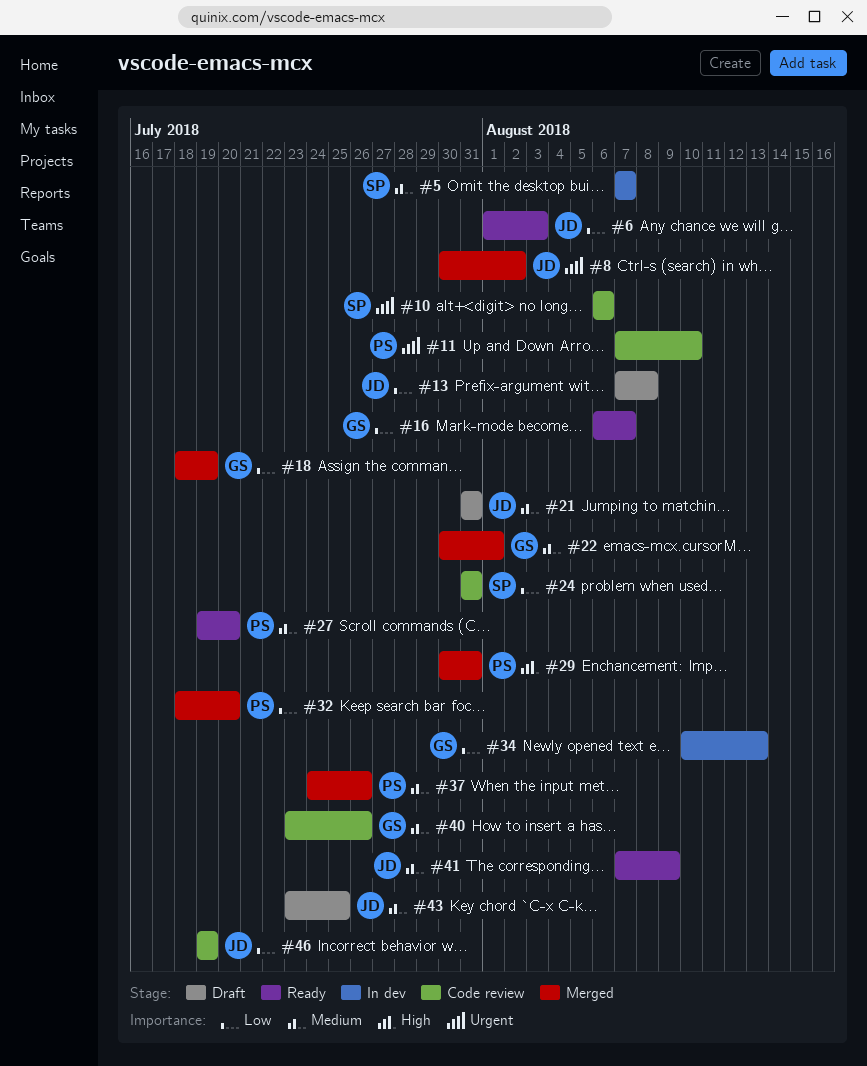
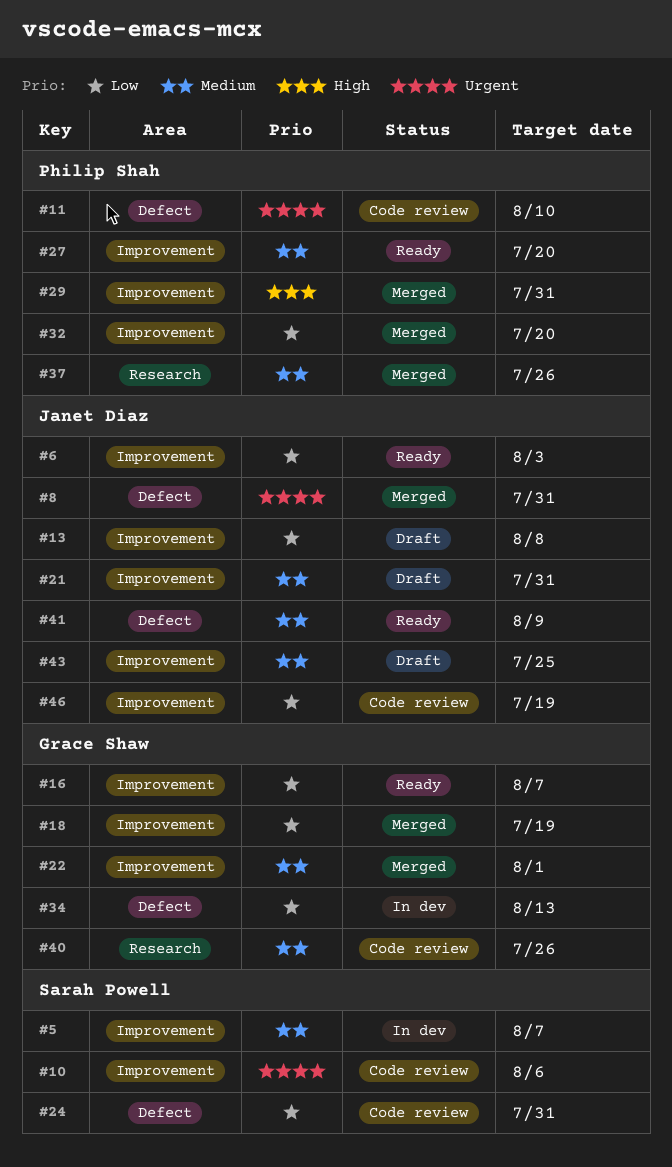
#8, due: Aug 2 -> Jul 31

